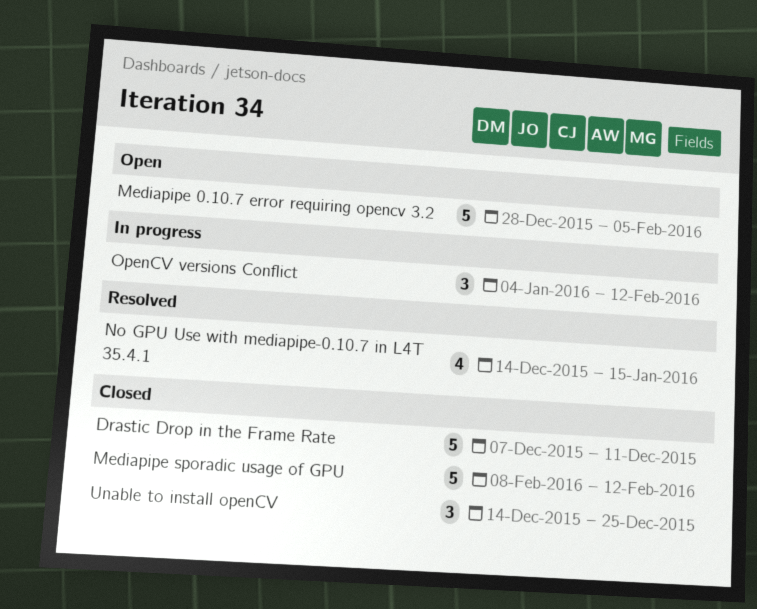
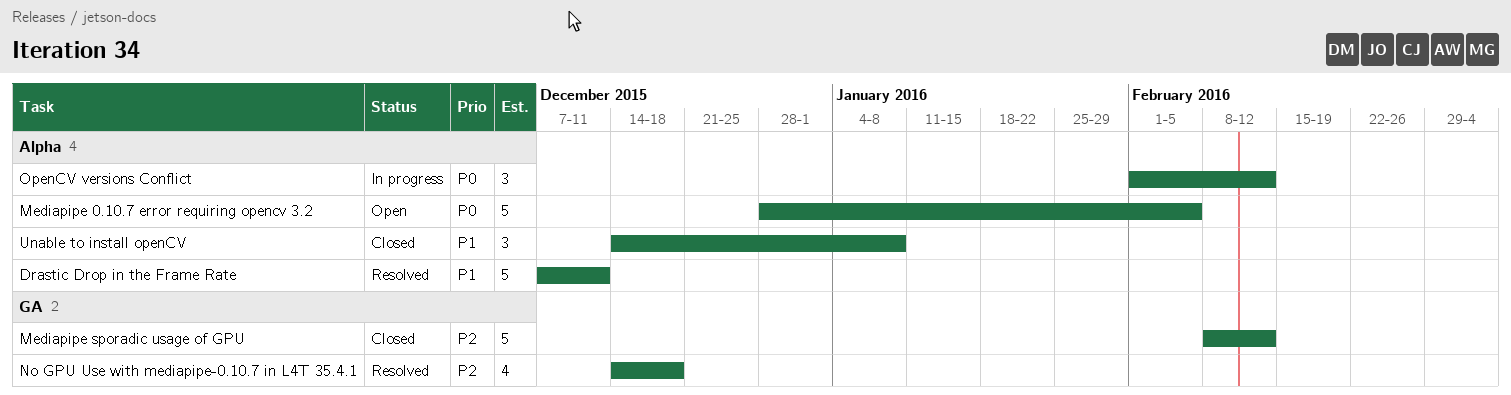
Drastic Drop in the Frame Rate, status: Closed -> Resolved
No GPU Use with mediapipe-0.10.7 in L4T 35.4.1, due: Jan 15 -> Dec 18
OpenCV versions Conflict, start: Jan 4 -> Feb 1
Unable to install openCV, due: Dec 25 -> Jan 8

